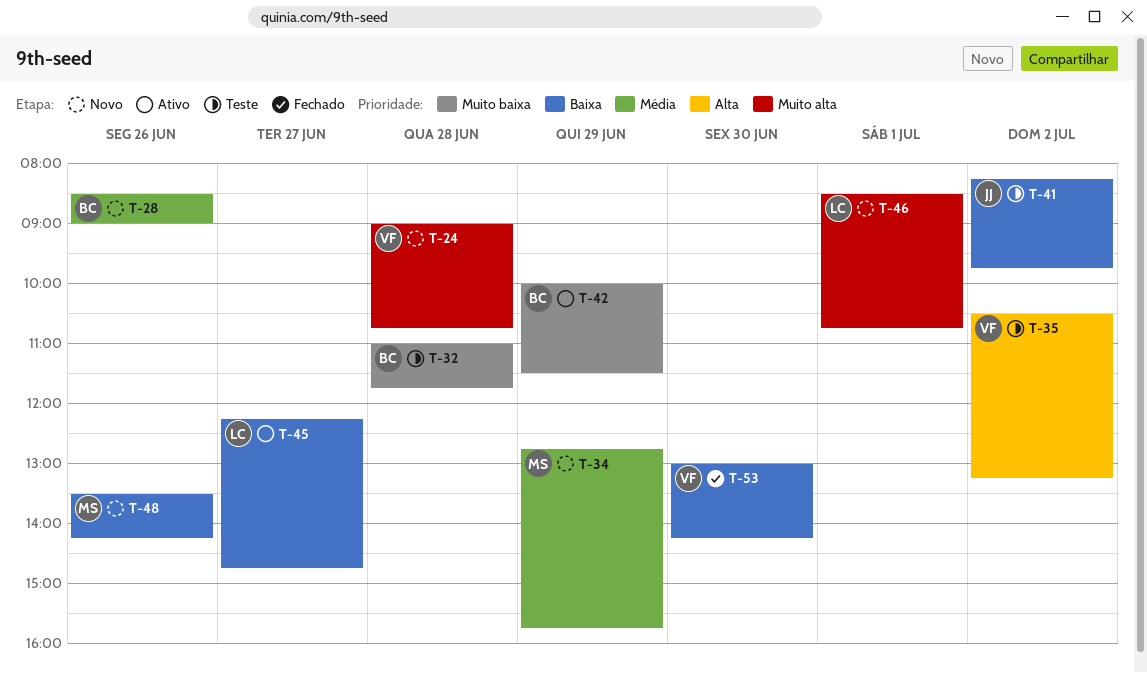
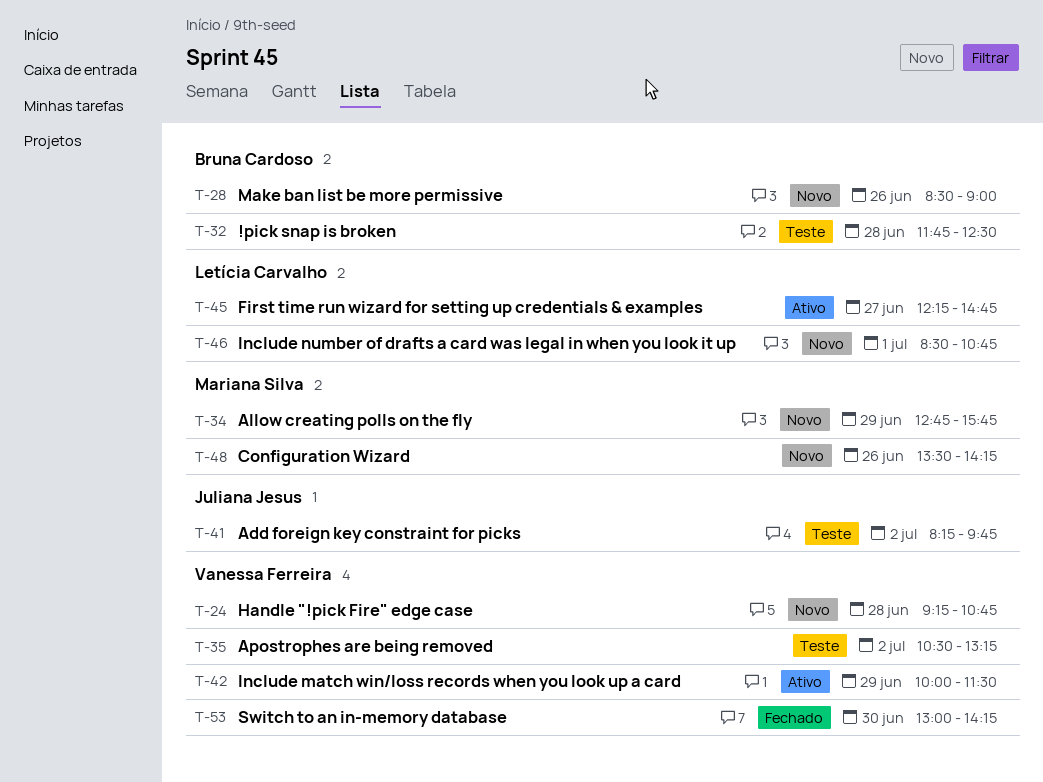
T-24, begins: 09:00 -> 09:15
T-32, begins: 11:00 -> 11:45
T-32, ends: 11:45 -> 12:30
T-42, owner: Bruna Cardoso -> Vanessa Ferreira

